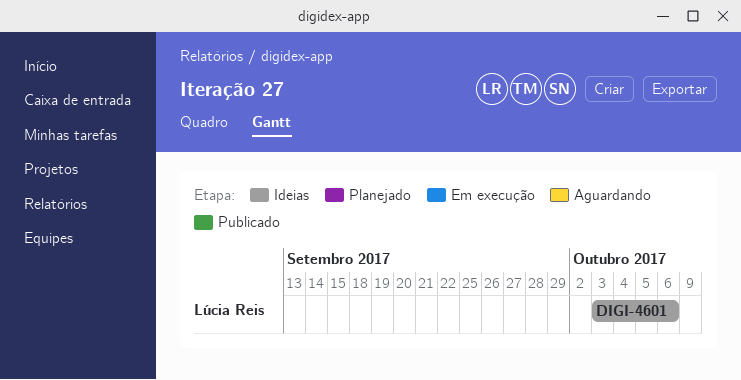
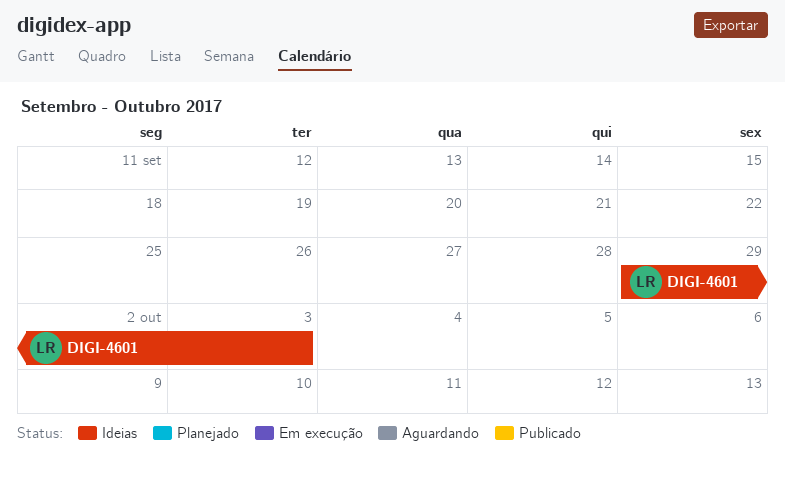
DIGI-4601, start: Oct 3 -> Sep 29
DIGI-4601, due: Oct 6 -> Oct 3

